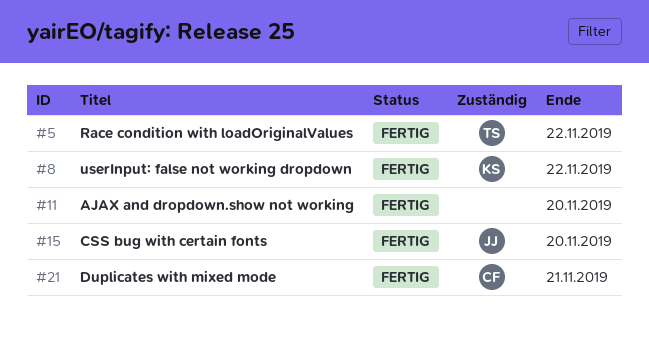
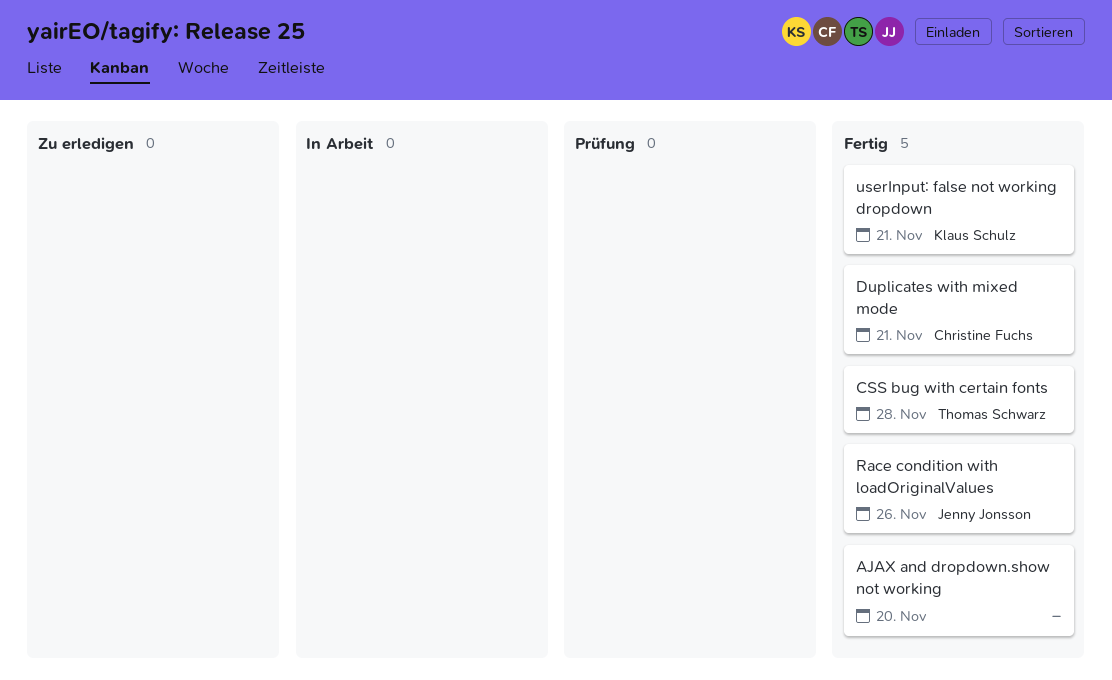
CSS bug with certain fonts, owner: Jenny Jonsson -> Thomas Schwarz
CSS bug with certain fonts, due: Nov 20 -> Nov 28
Race condition with loadOriginalValues, owner: Thomas Schwarz -> Jenny Jonsson
Race condition with loadOriginalValues, due: Nov 22 -> Nov 26
userInput: false not working dropdown, due: Nov 22 -> Nov 21

